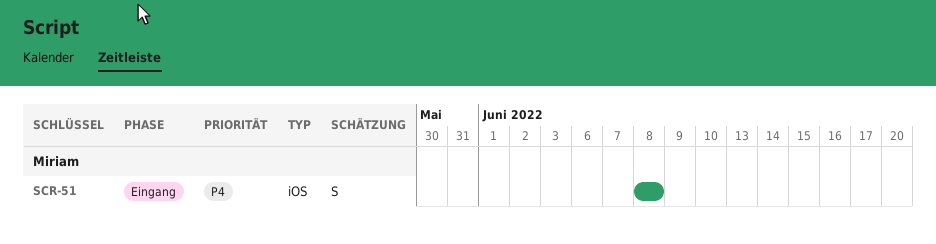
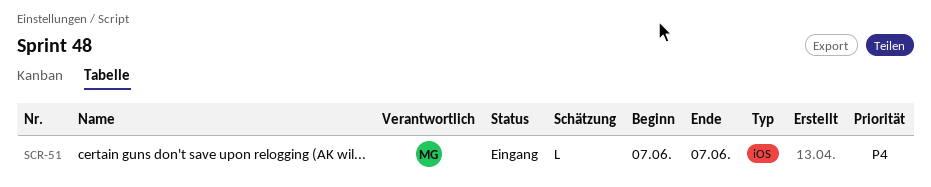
SCR-51, estimate: S -> L
SCR-51, start: Jun 8 -> Jun 7
SCR-51, due: Jun 8 -> Jun 7

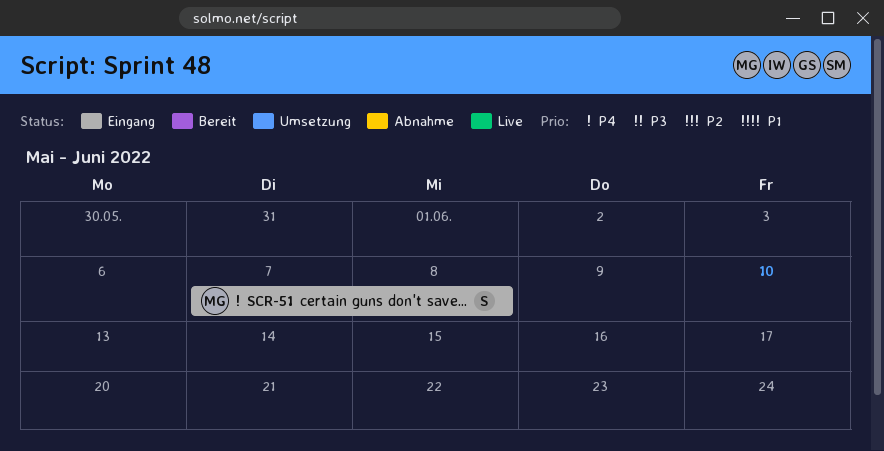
SCR-51, estimate: L -> S
SCR-51, due: Jun 7 -> Jun 8

